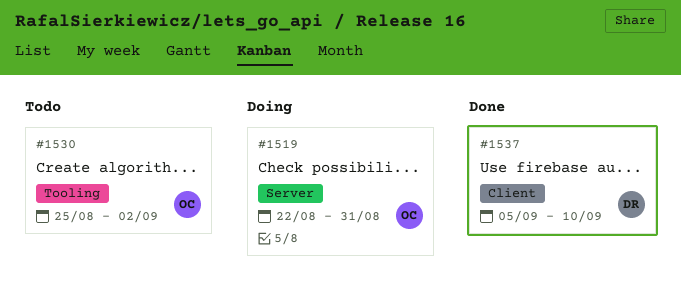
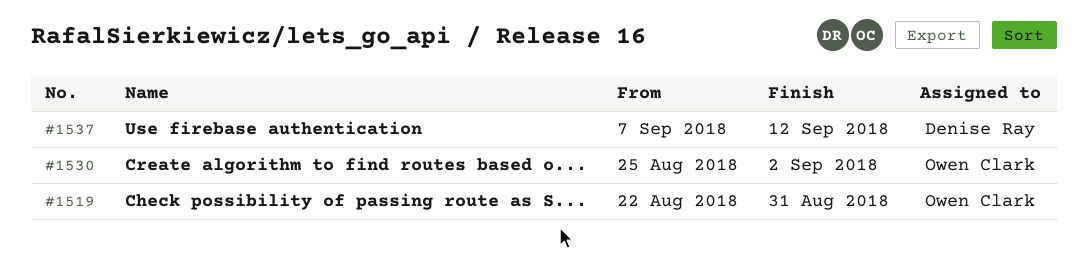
#1537, start: Sep 5 -> Sep 7
#1537, due: Sep 10 -> Sep 12

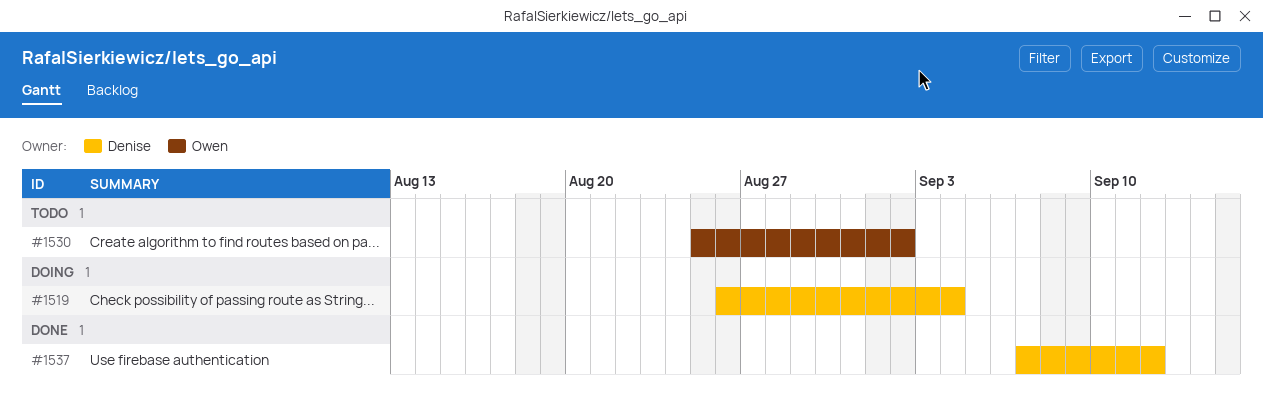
#1519, owner: Owen Clark -> Denise Ray
#1519, start: Aug 22 -> Aug 26
#1519, due: Aug 31 -> Sep 4

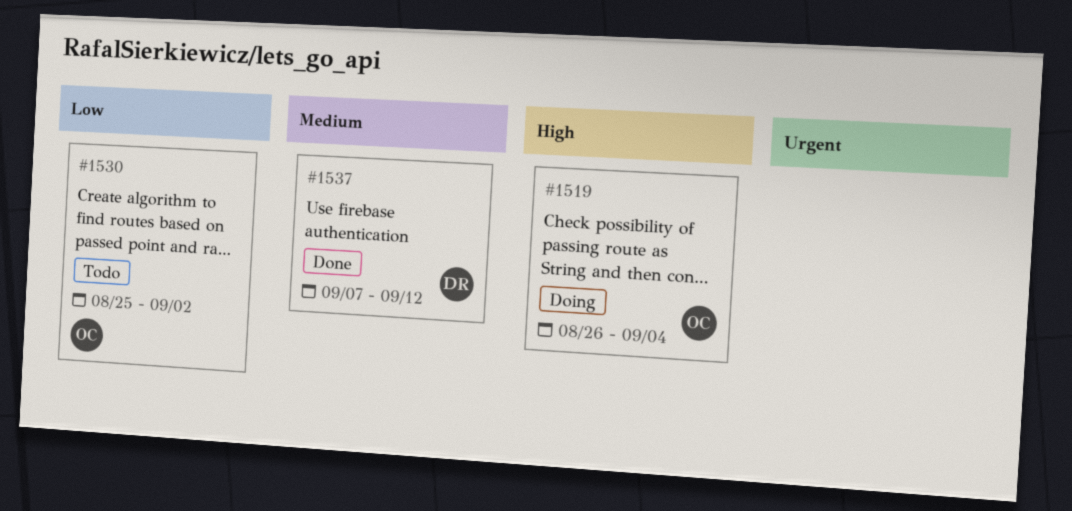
#1519, owner: Denise -> Owen

